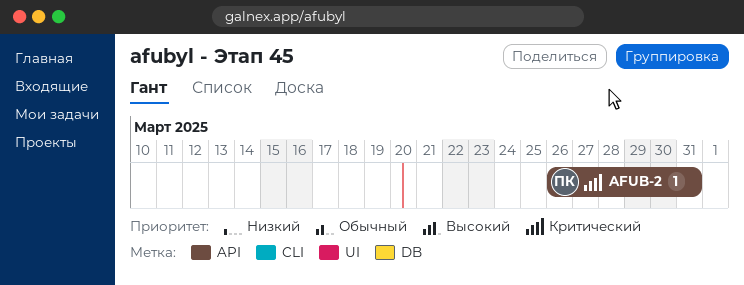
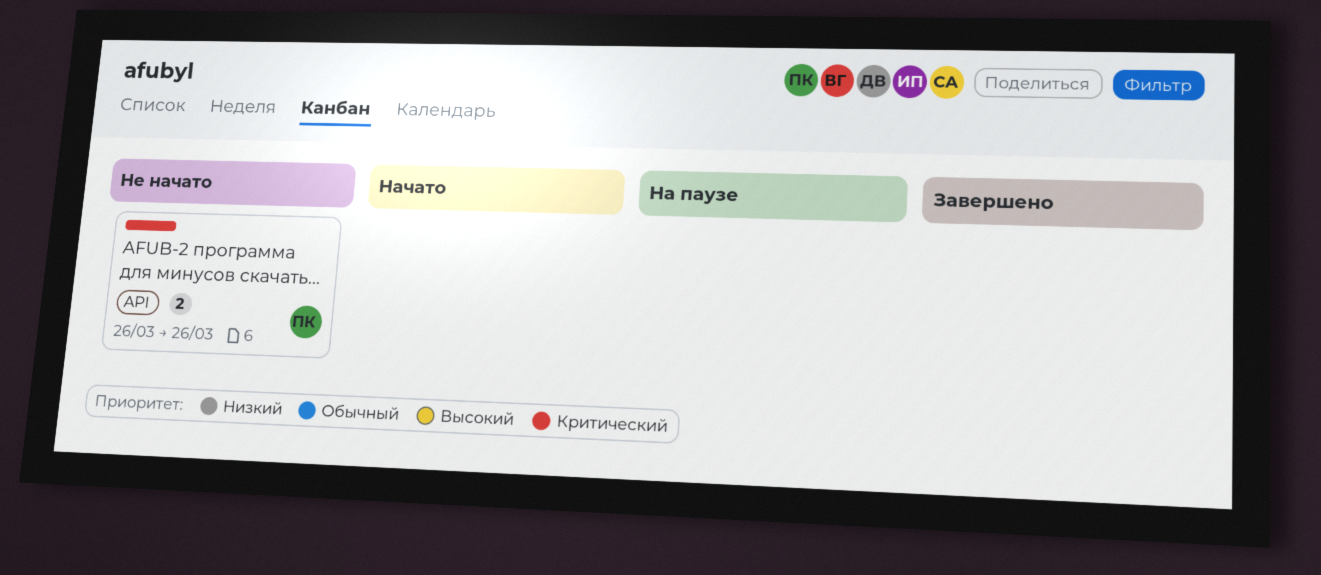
AFUB-2, estimate: 1 -> 2
AFUB-2, due: Mar 31 -> Mar 26

